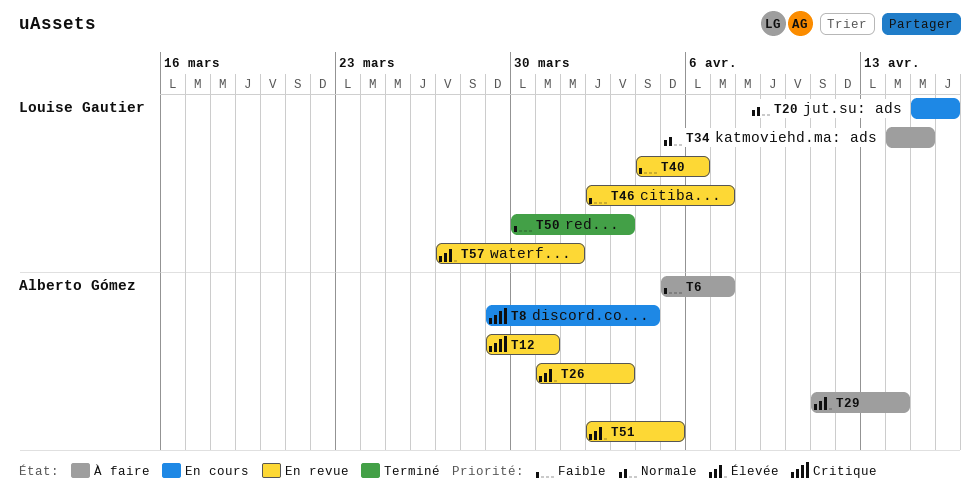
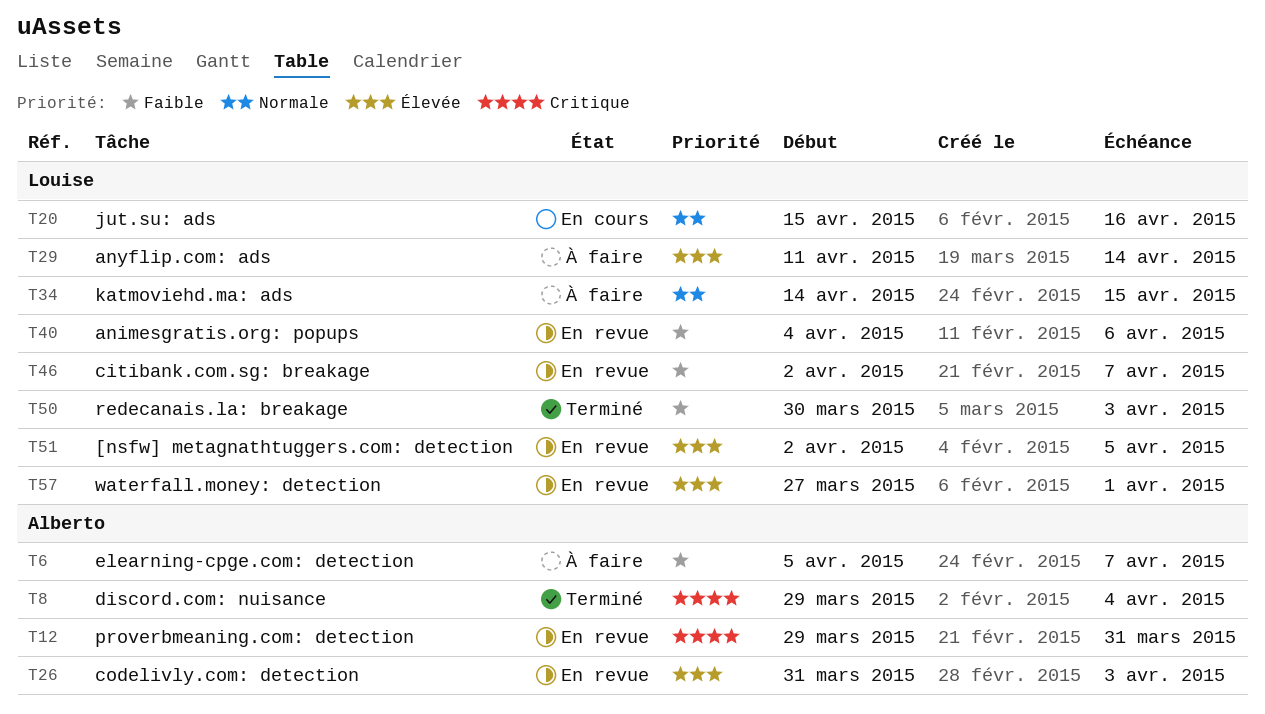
T8, status: En cours -> Terminé
T29, owner: Alberto Gómez -> Louise Gautier
T51, owner: Alberto Gómez -> Louise Gautier

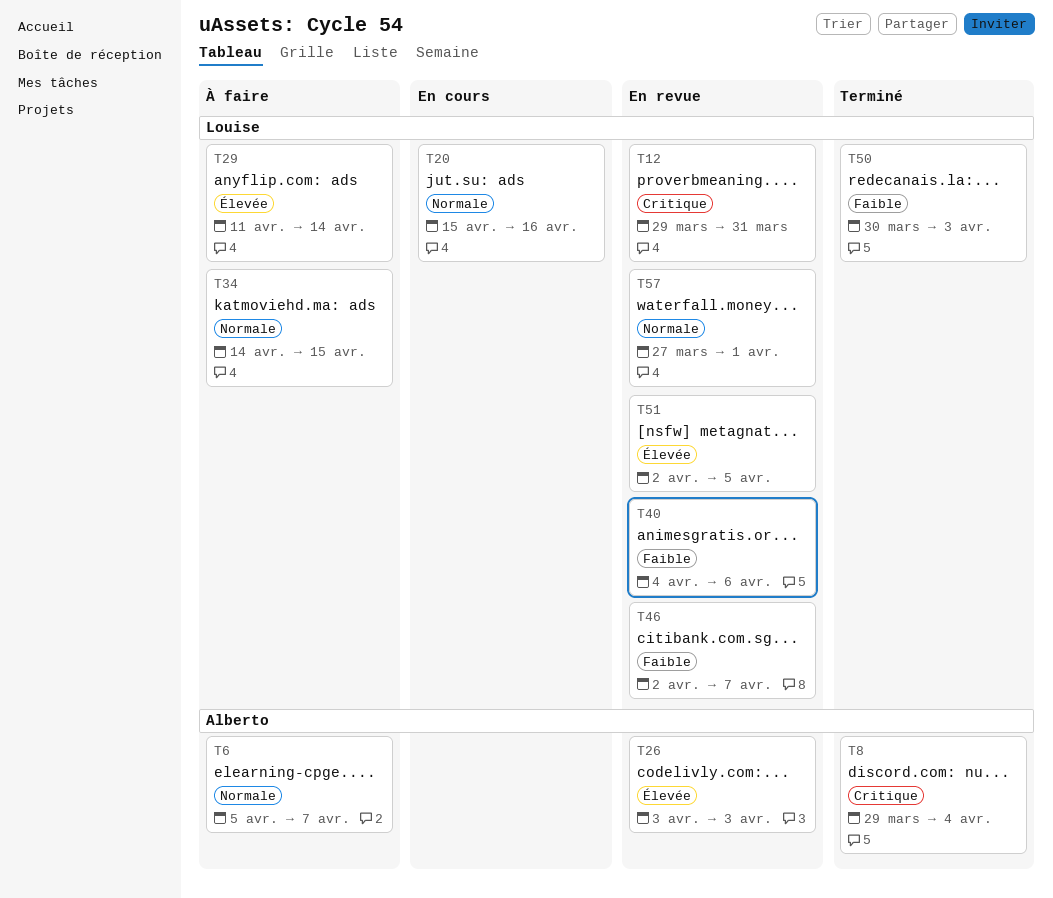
T6, priority: Faible -> Normale
T12, owner: Alberto -> Louise
T26, start: Mar 31 -> Apr 3
T57, priority: Élevée -> Normale

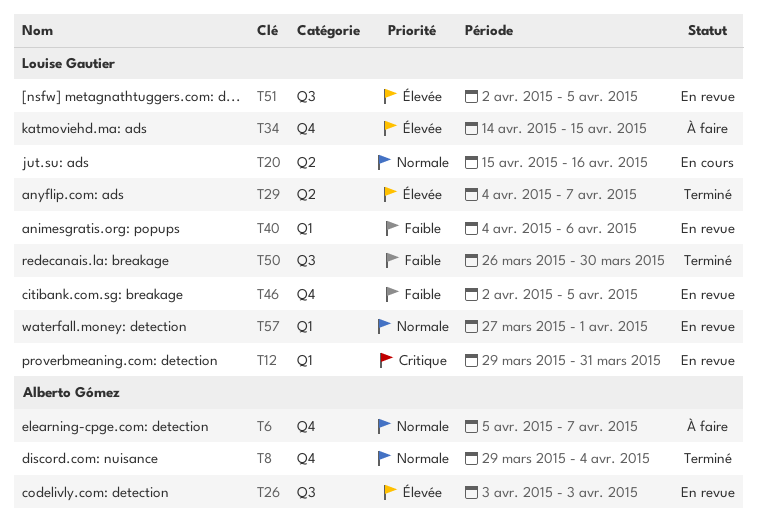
T8, priority: Critique -> Normale
T29, status: À faire -> Terminé
T29, start: Apr 11 -> Apr 4
T29, due: Apr 14 -> Apr 7
T34, priority: Normale -> Élevée
T46, due: Apr 7 -> Apr 5
T50, start: Mar 30 -> Mar 26
T50, due: Apr 3 -> Mar 30

